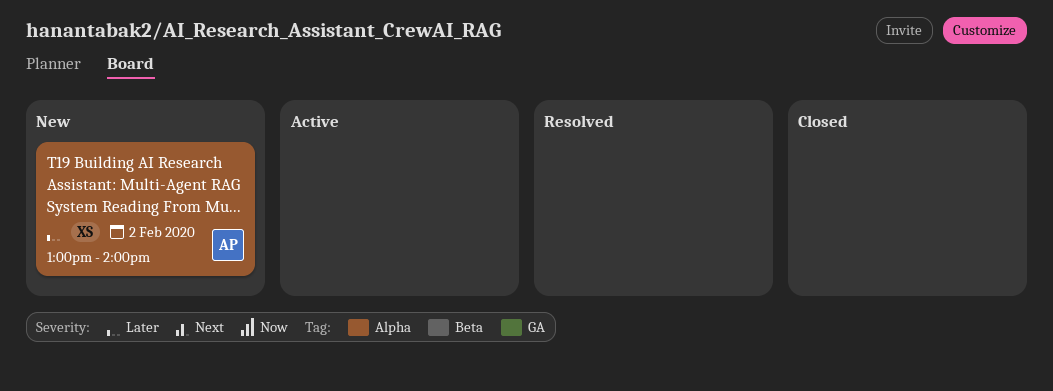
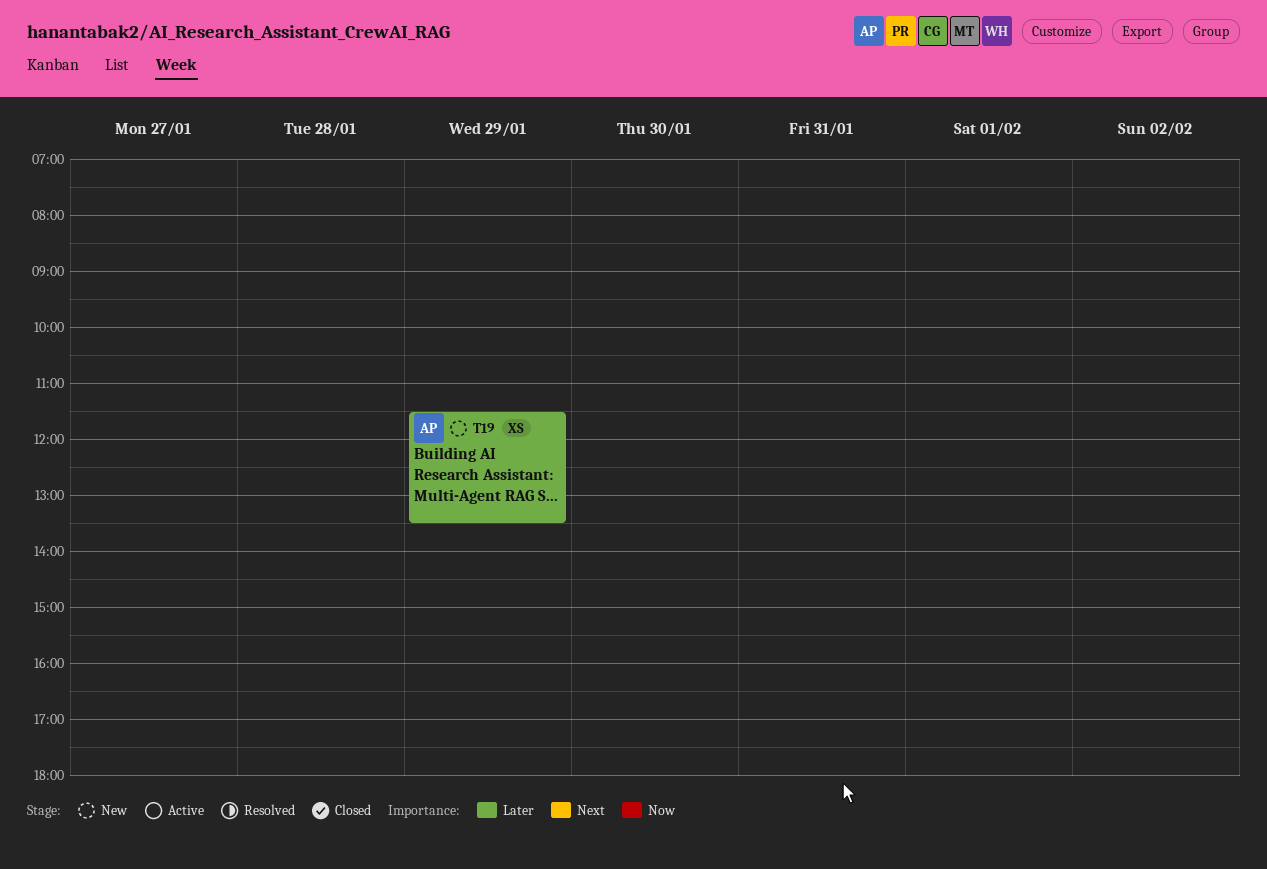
T19, day: Feb 2 -> Jan 29
T19, begins: 13:00 -> 11:30
T19, ends: 14:00 -> 13:30

